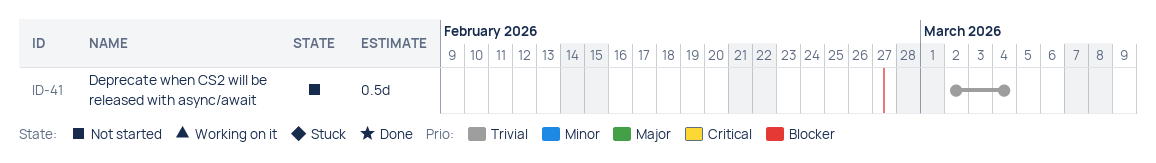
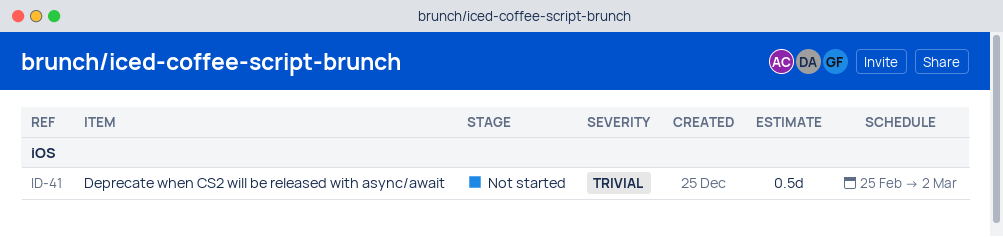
ID-41, start: Mar 2 -> Feb 25
ID-41, due: Mar 4 -> Mar 2

